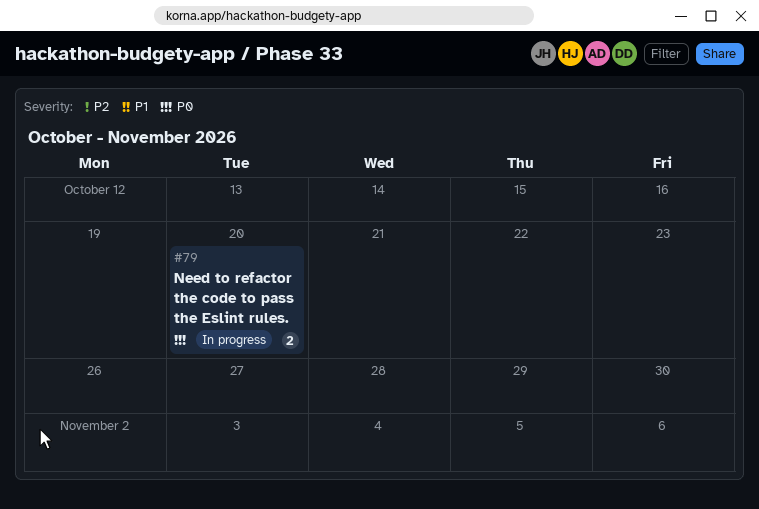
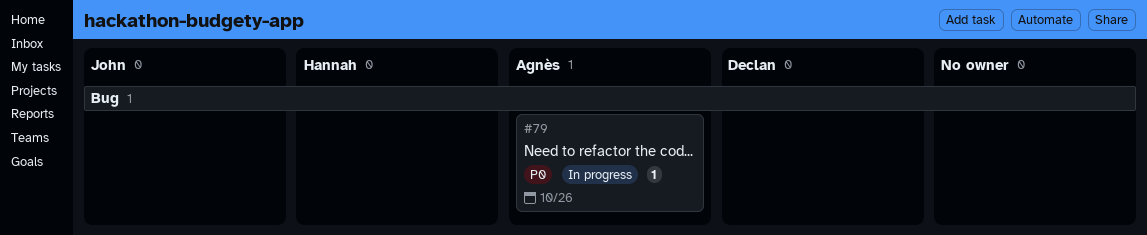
#79, estimate: 2 -> 1
#79, due: Oct 20 -> Oct 26

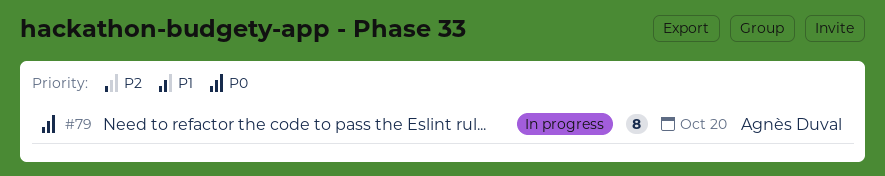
#79, estimate: 1 -> 8
#79, due: Oct 26 -> Oct 20

